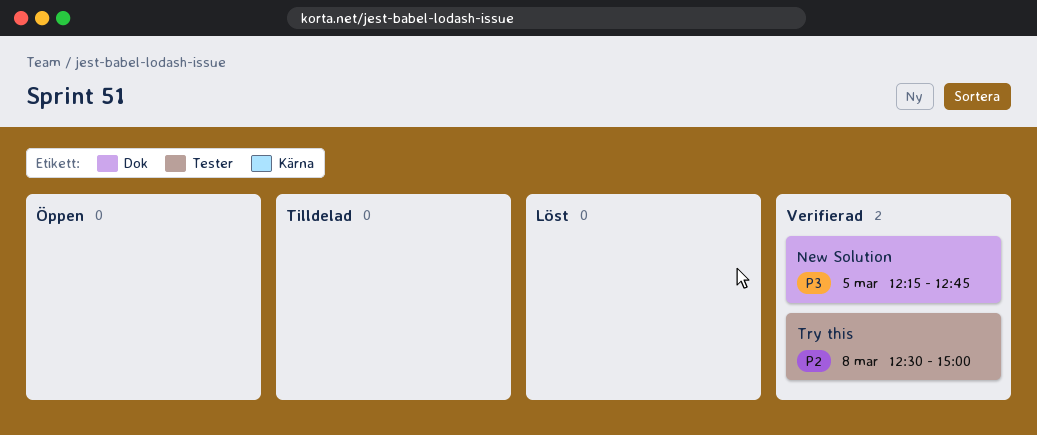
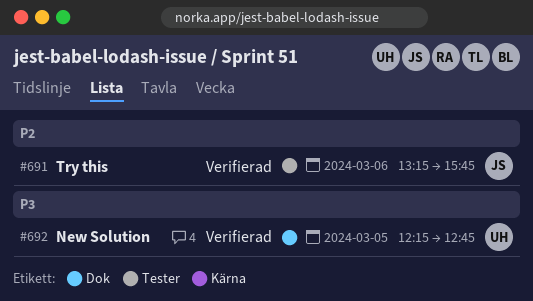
Try this, day: Mar 8 -> Mar 6
Try this, begins: 12:30 -> 13:15
Try this, ends: 15:00 -> 15:45

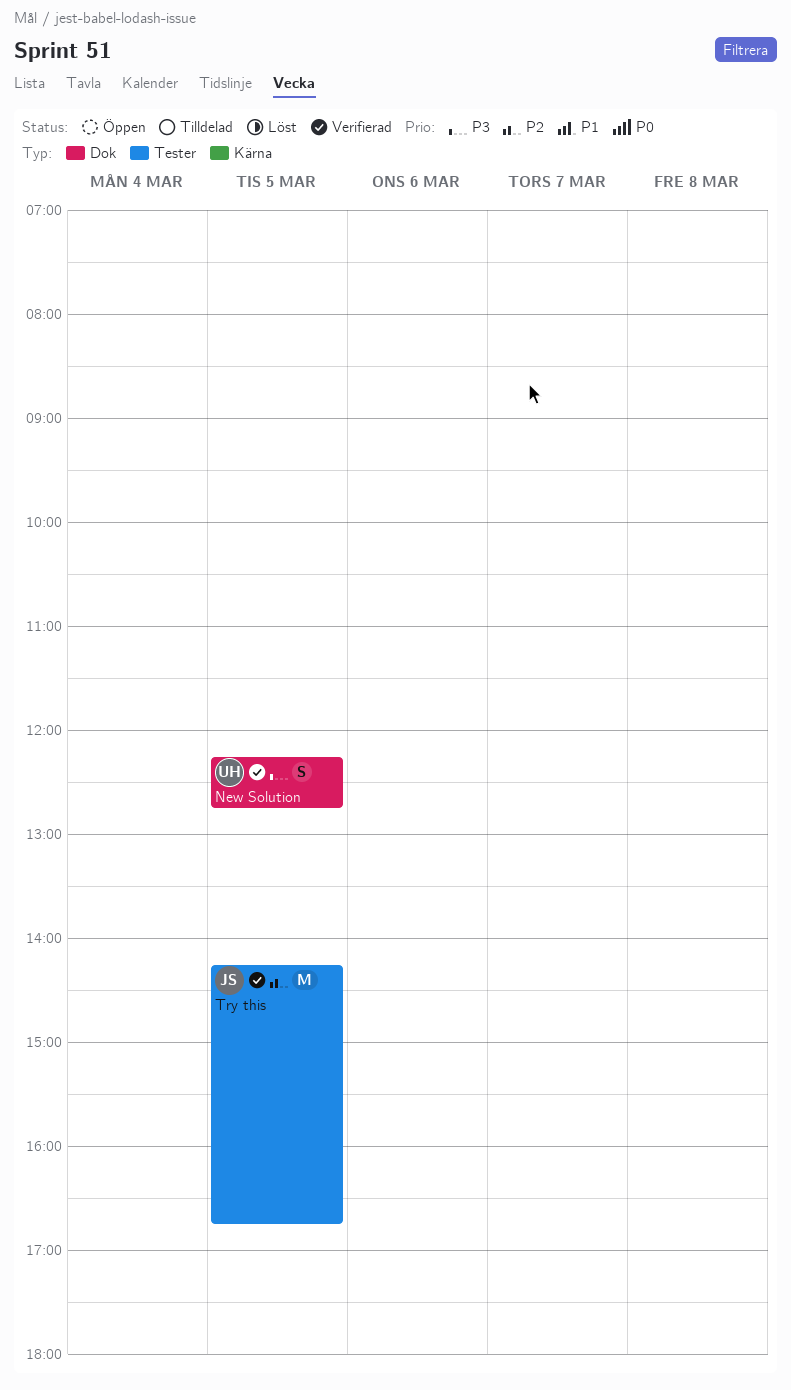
Try this, day: Mar 6 -> Mar 5
Try this, begins: 13:15 -> 14:15
Try this, ends: 15:45 -> 16:45

